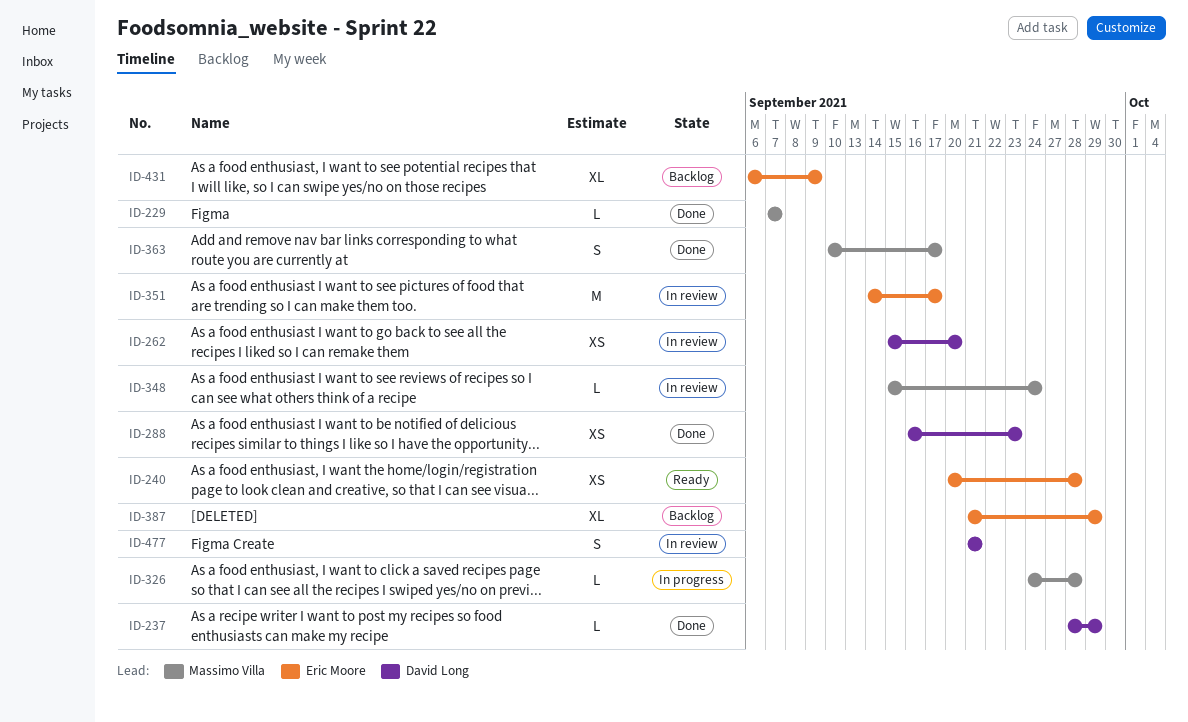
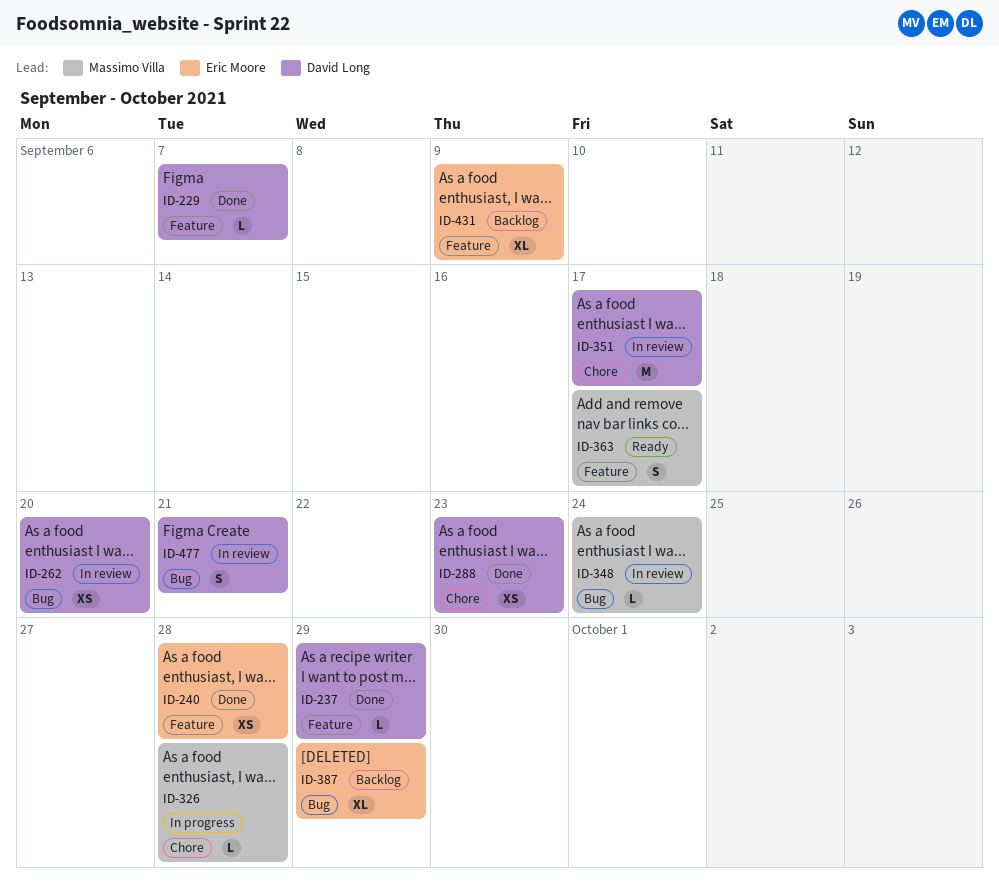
ID-229, owner: Massimo Villa -> David Long
ID-240, status: Ready -> Done
ID-351, owner: Eric Moore -> David Long
ID-363, status: Done -> Ready

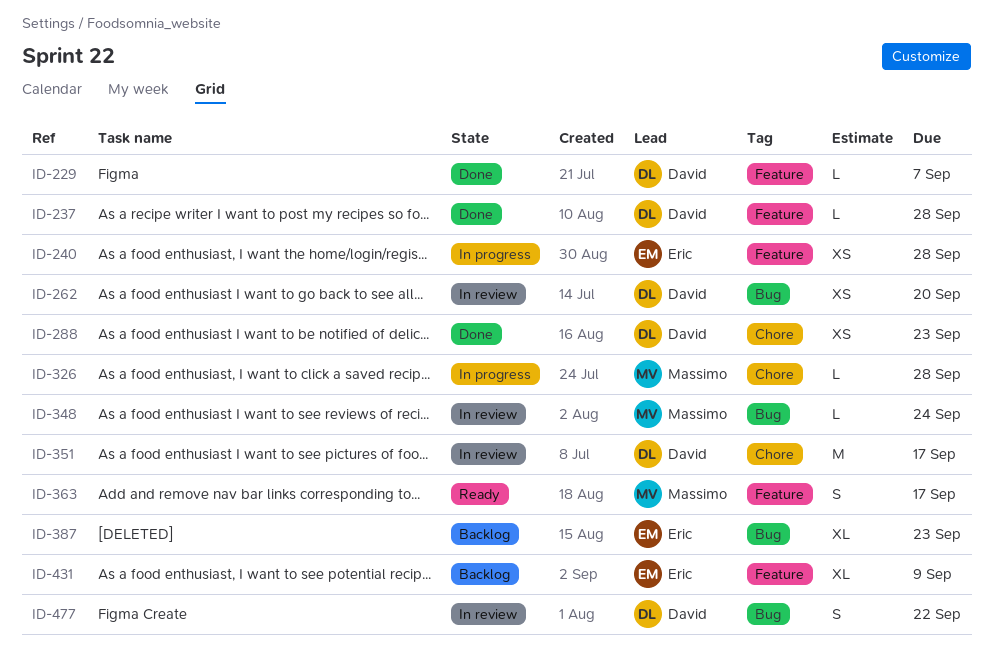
ID-237, due: Sep 29 -> Sep 28
ID-240, status: Done -> In progress
ID-387, due: Sep 29 -> Sep 23
ID-477, due: Sep 21 -> Sep 22

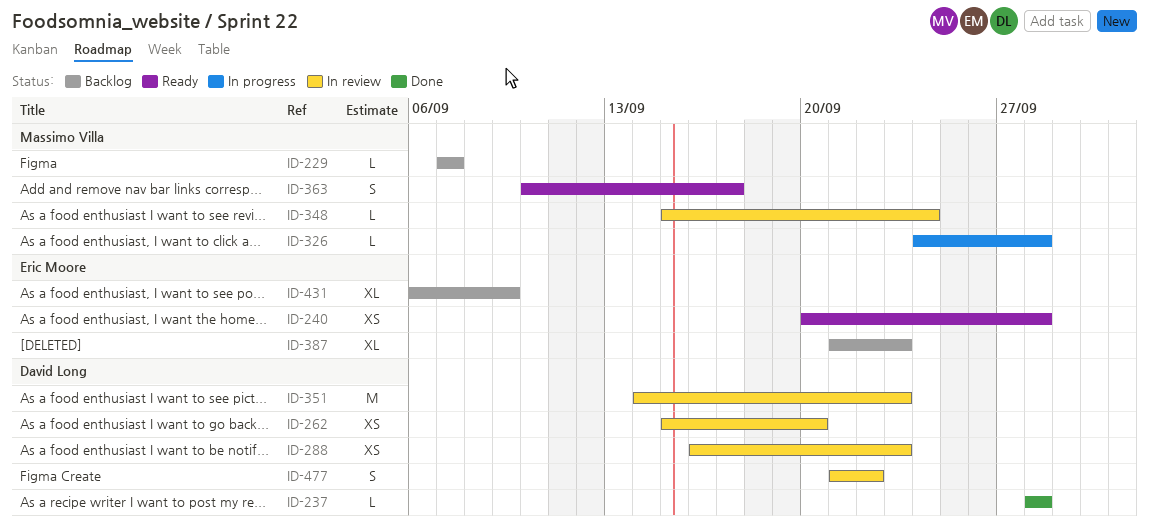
ID-229, status: Done -> Backlog
ID-229, owner: David Long -> Massimo Villa
ID-240, status: In progress -> Ready
ID-288, status: Done -> In review
ID-351, due: Sep 17 -> Sep 23

